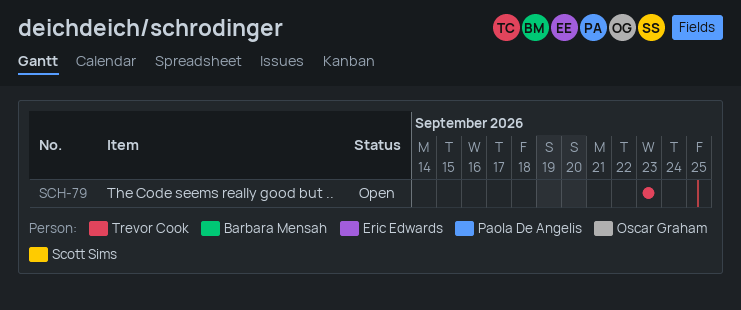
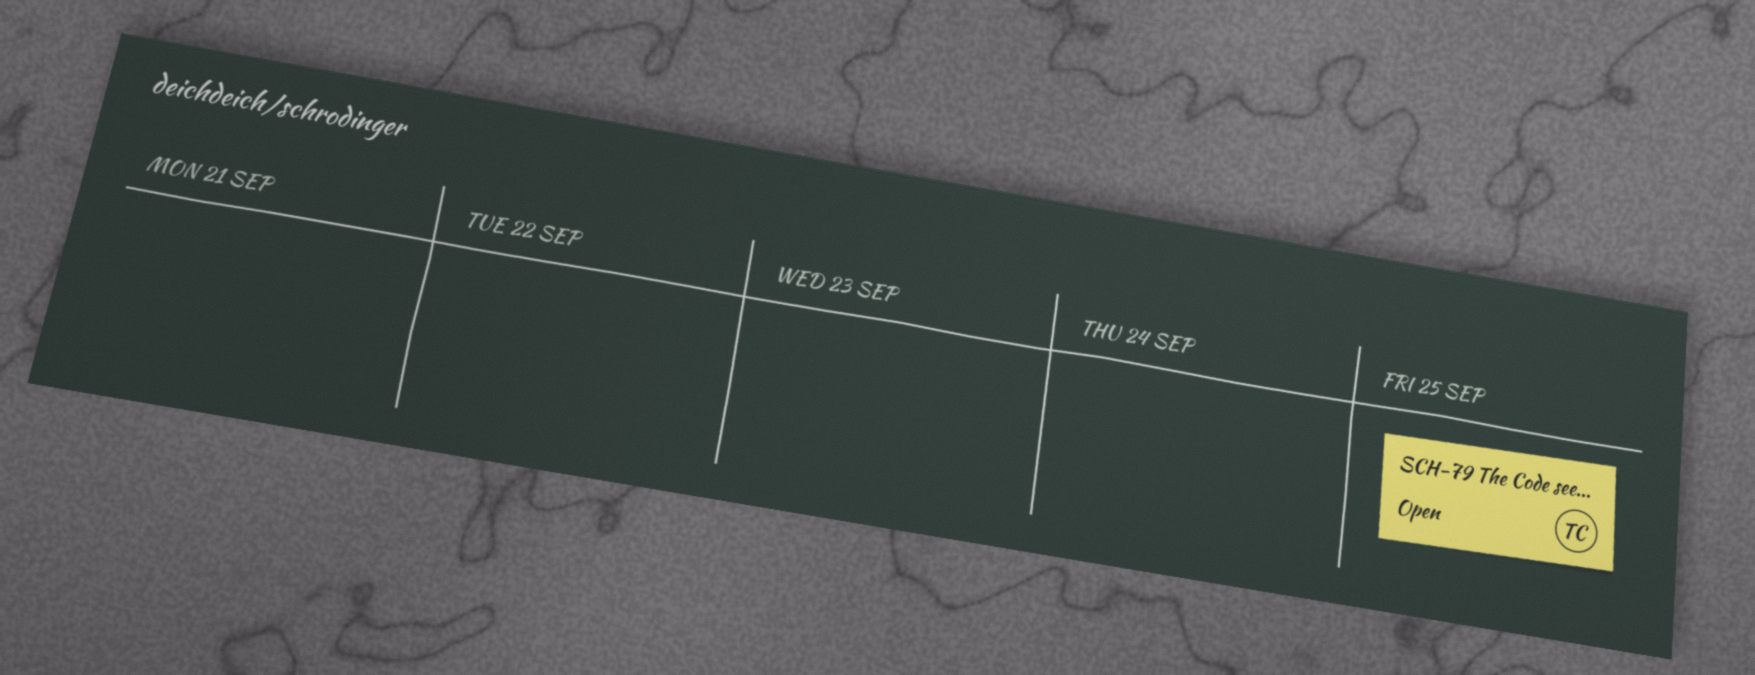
SCH-79, due: Sep 23 -> Sep 25

